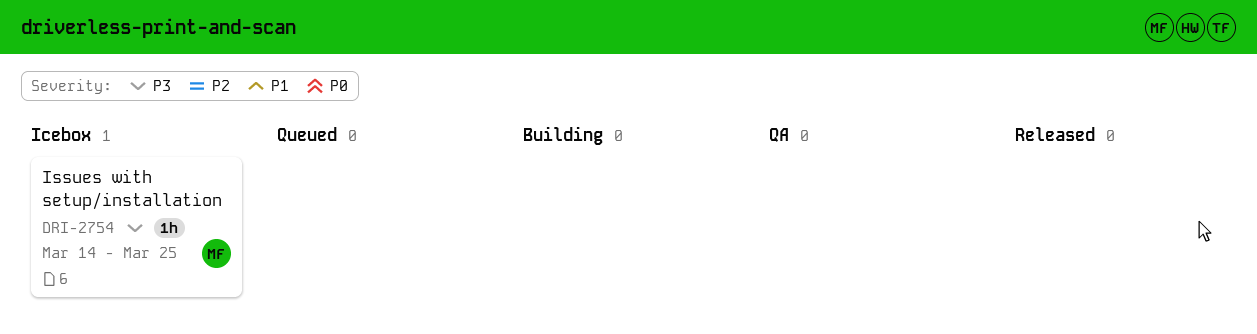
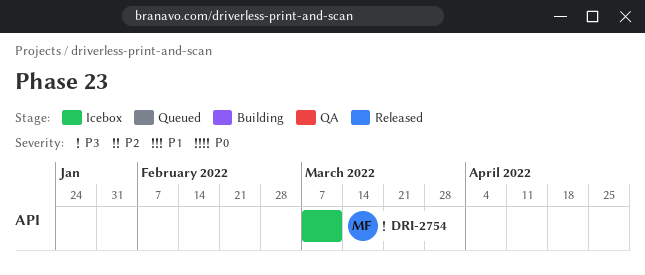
DRI-2754, start: Mar 14 -> Mar 7
DRI-2754, due: Mar 25 -> Mar 11

